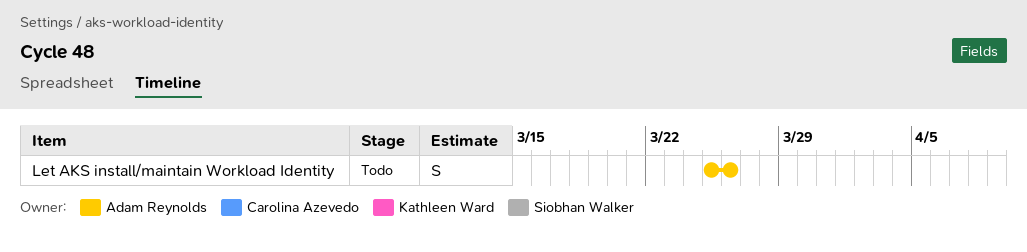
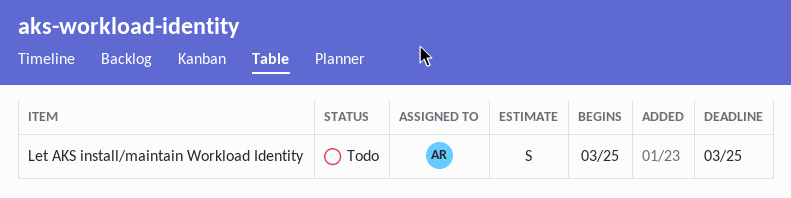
Let AKS install/maintain Workload Identity, due: Mar 26 -> Mar 25

